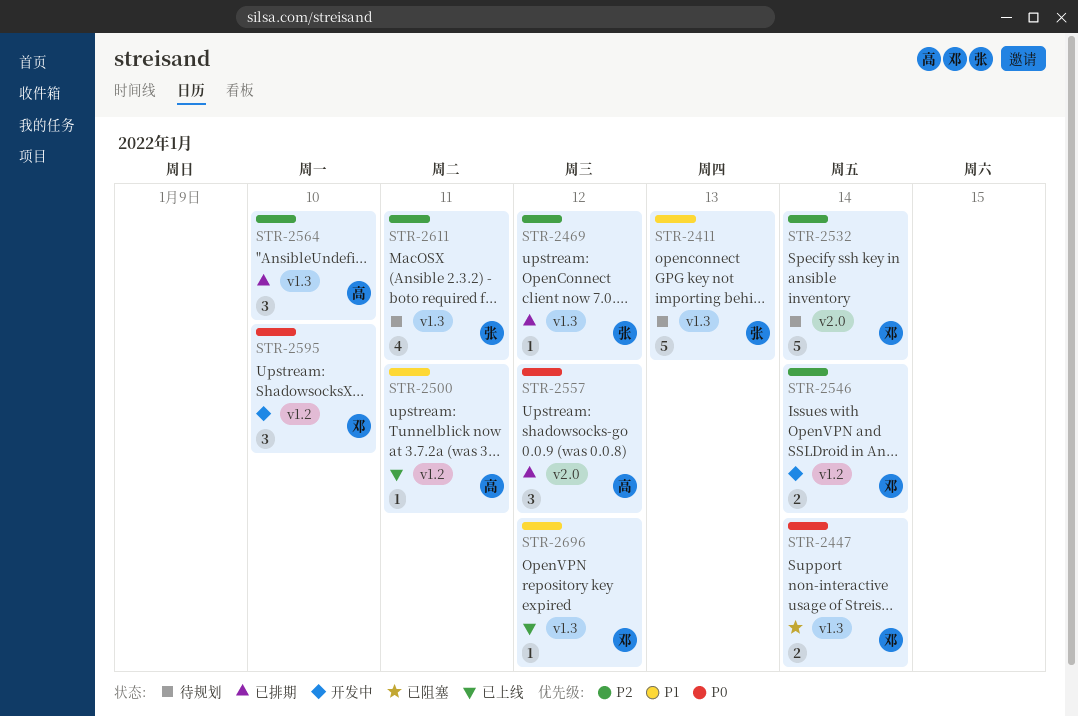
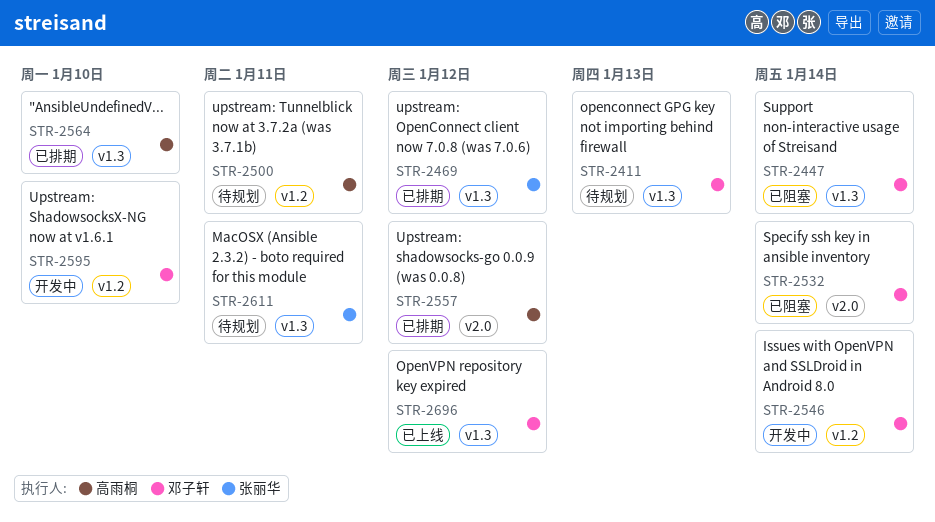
STR-2411, owner: 张丽华 -> 邓子轩
STR-2500, status: 已上线 -> 待规划
STR-2532, status: 待规划 -> 已阻塞

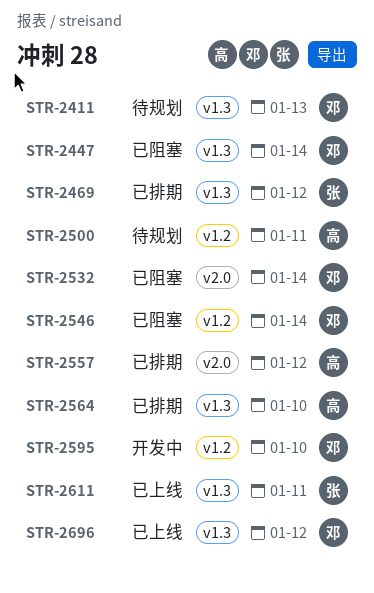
STR-2546, status: 开发中 -> 已阻塞
STR-2611, status: 待规划 -> 已上线

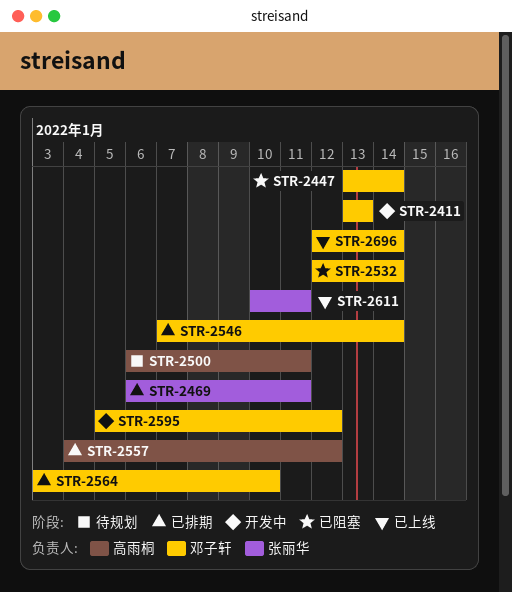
STR-2411, status: 待规划 -> 开发中
STR-2469, due: Jan 12 -> Jan 11
STR-2546, status: 已阻塞 -> 已排期
STR-2564, owner: 高雨桐 -> 邓子轩
STR-2595, due: Jan 10 -> Jan 12
STR-2696, due: Jan 12 -> Jan 14

